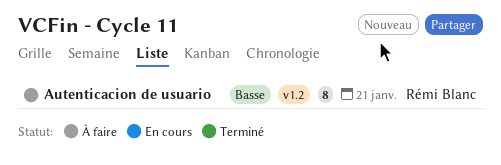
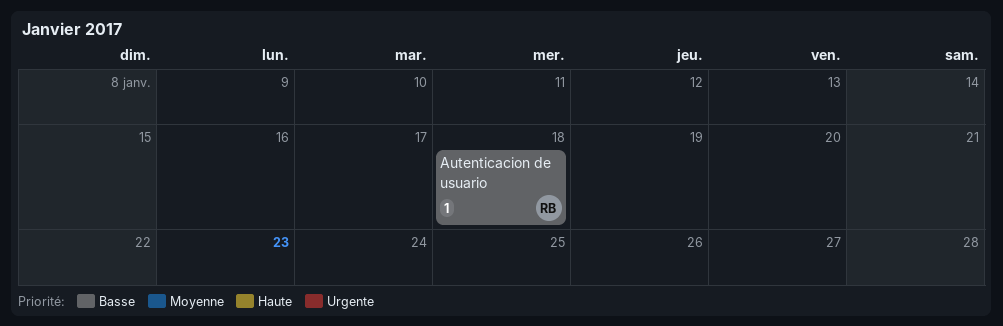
Autenticacion de usuario, estimate: 8 -> 1
Autenticacion de usuario, due: Jan 21 -> Jan 18

